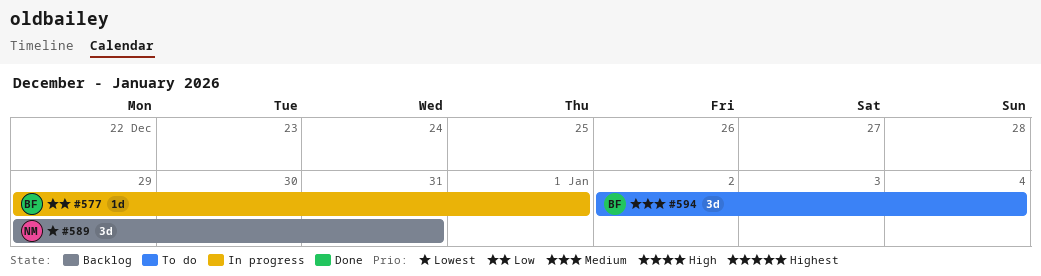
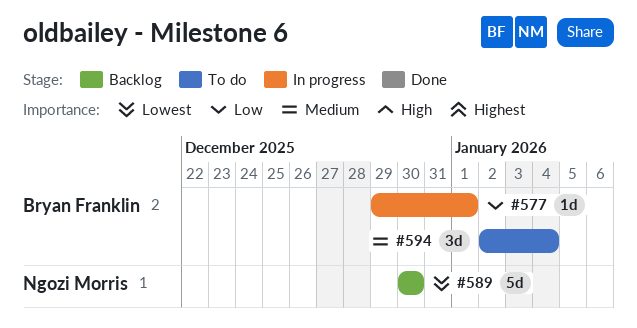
#589, estimate: 3d -> 5d
#589, start: Dec 29 -> Dec 30
#589, due: Dec 31 -> Dec 30

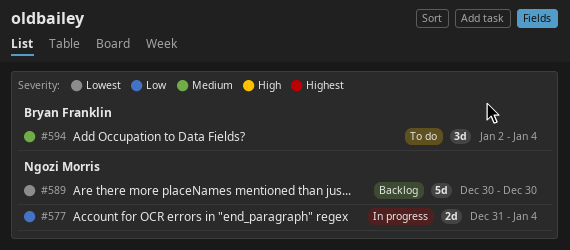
#577, owner: Bryan Franklin -> Ngozi Morris
#577, estimate: 1d -> 2d
#577, start: Dec 29 -> Dec 31
#577, due: Jan 1 -> Jan 4

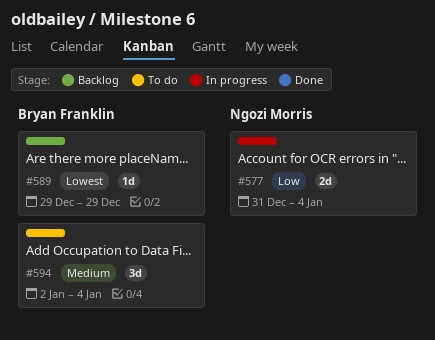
#589, owner: Ngozi Morris -> Bryan Franklin
#589, estimate: 5d -> 1d
#589, start: Dec 30 -> Dec 29
#589, due: Dec 30 -> Dec 29

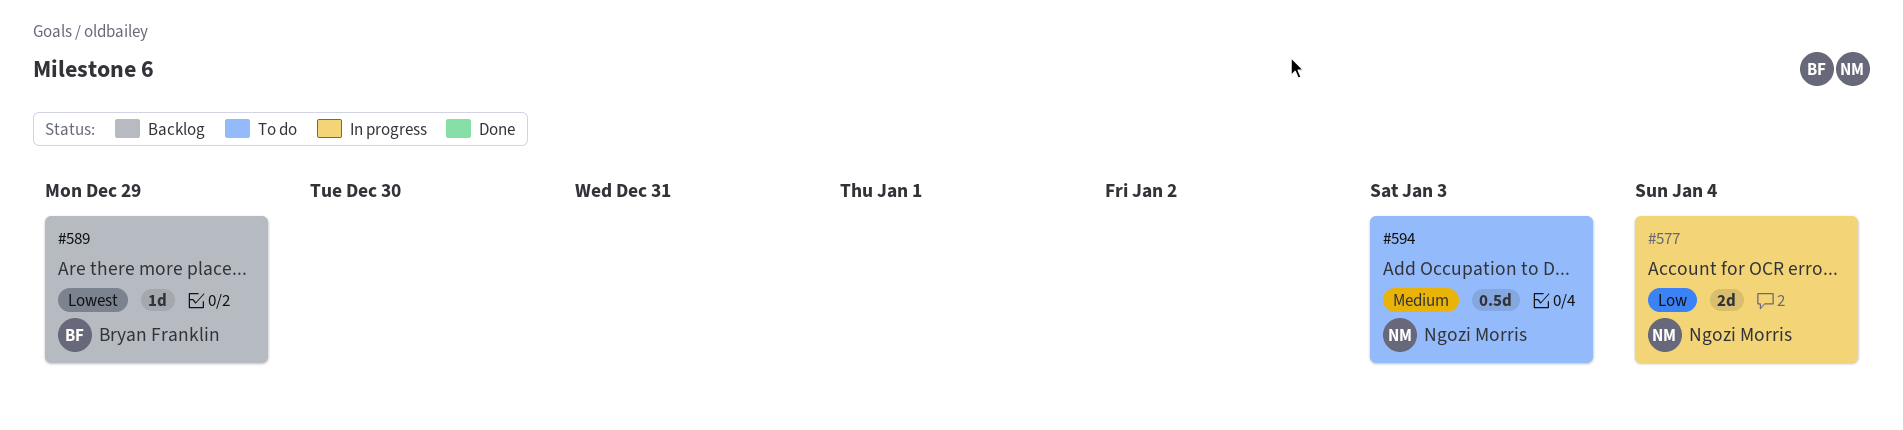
#594, owner: Bryan Franklin -> Ngozi Morris
#594, estimate: 3d -> 0.5d
#594, due: Jan 4 -> Jan 3

